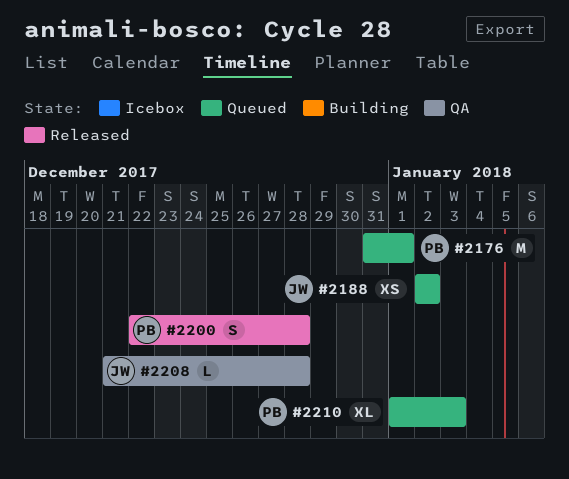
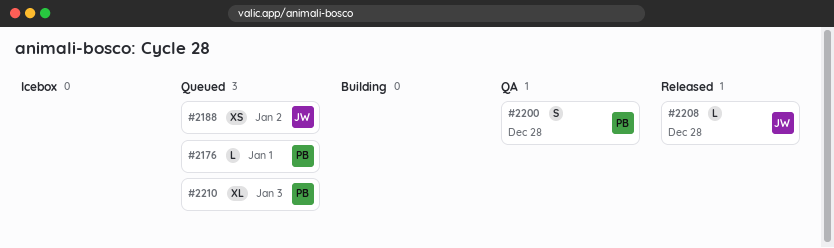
#2176, estimate: M -> L
#2200, status: Released -> QA
#2208, status: QA -> Released

